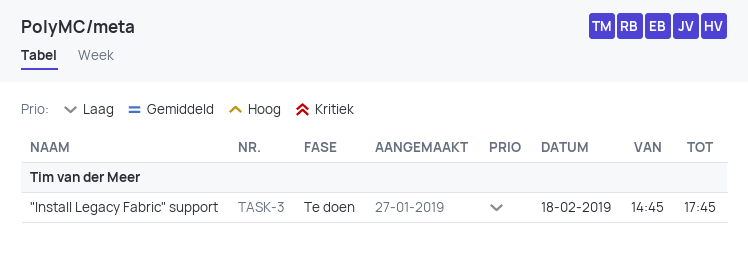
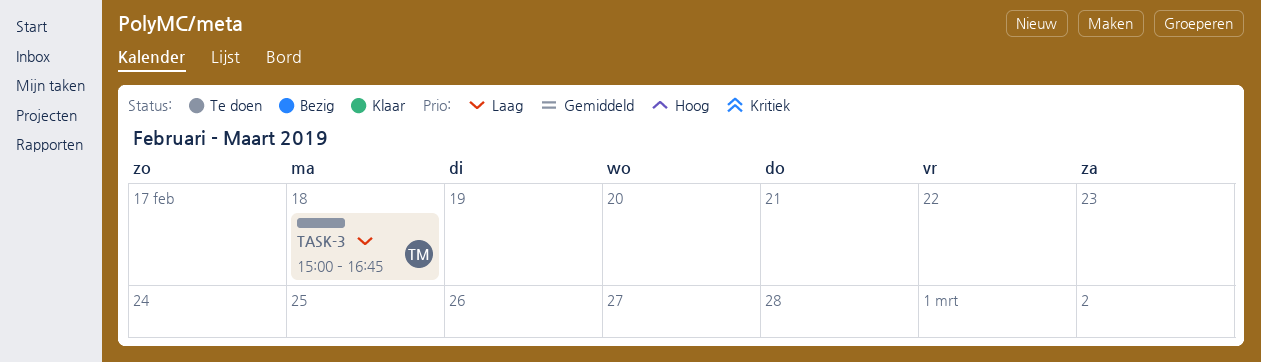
TASK-3, begins: 14:45 -> 15:00
TASK-3, ends: 17:45 -> 16:45

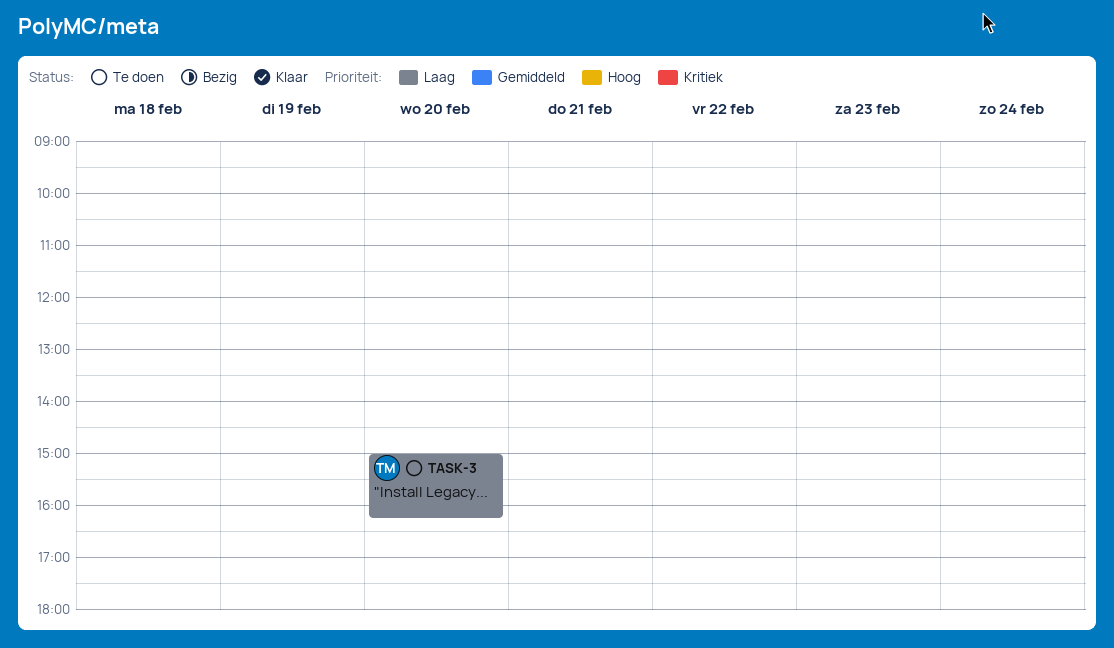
TASK-3, day: Feb 18 -> Feb 20
TASK-3, ends: 16:45 -> 16:15

